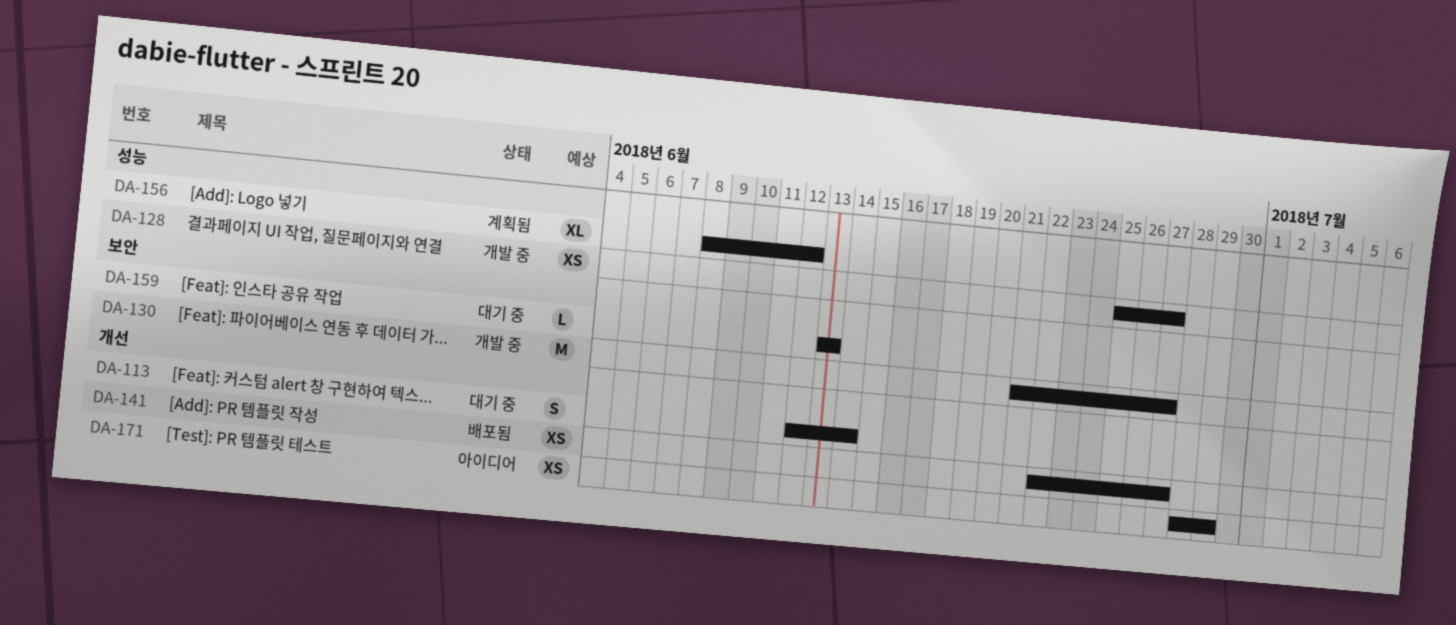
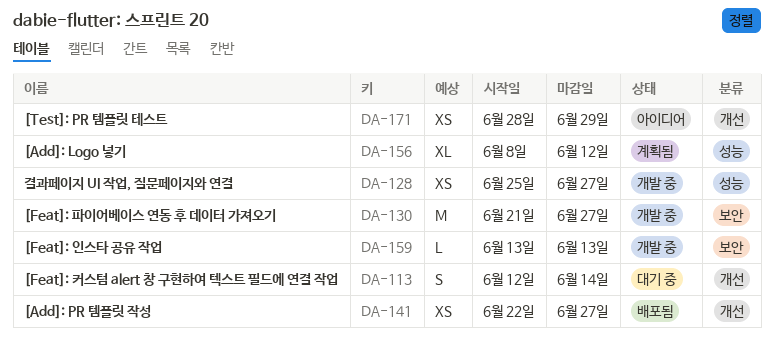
DA-159, status: 대기 중 -> 개발 중

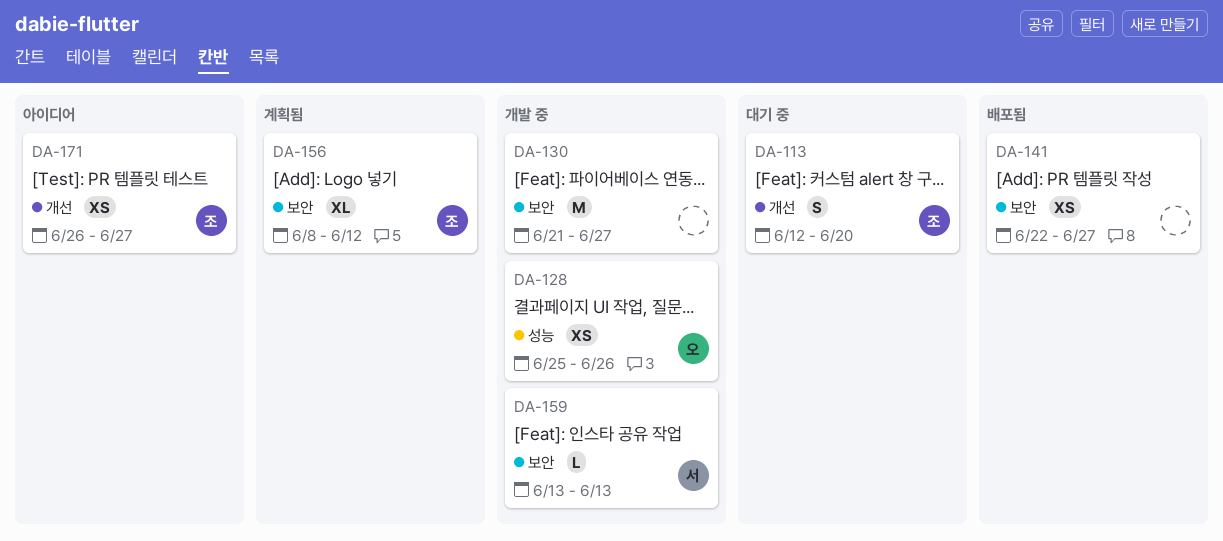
DA-113, due: Jun 14 -> Jun 20
DA-128, due: Jun 27 -> Jun 26
DA-141, label: 개선 -> 보안
DA-156, label: 성능 -> 보안
DA-171, start: Jun 28 -> Jun 26
DA-171, due: Jun 29 -> Jun 27

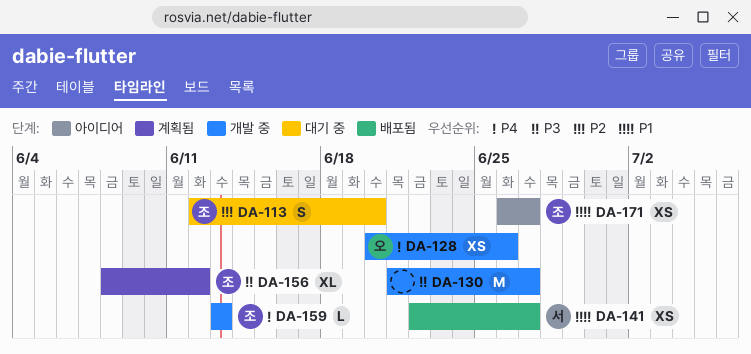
DA-128, start: Jun 25 -> Jun 20
DA-141, owner: none -> 서
DA-159, owner: 서 -> 조

